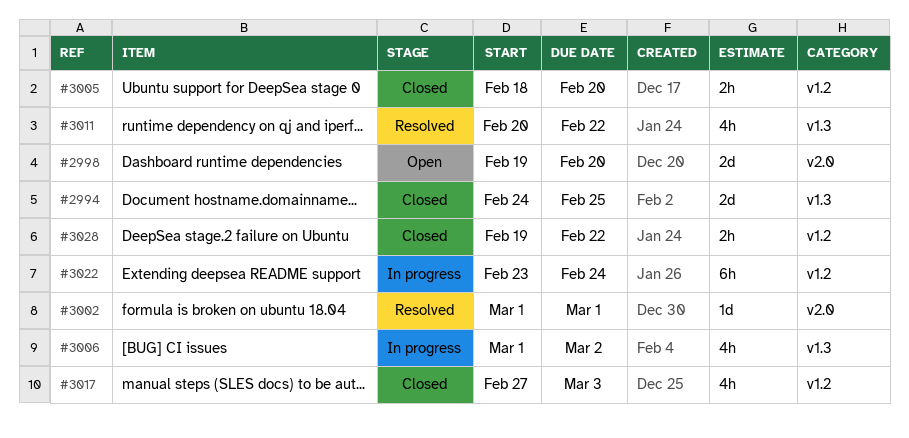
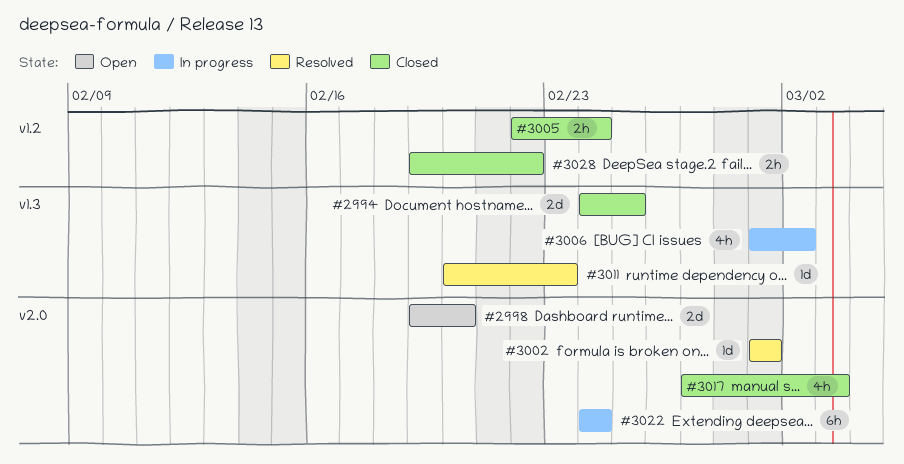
#3005, start: Feb 18 -> Feb 22
#3005, due: Feb 20 -> Feb 24
#3011, estimate: 4h -> 1d
#3011, due: Feb 22 -> Feb 23
#3017, label: v1.2 -> v2.0
#3022, label: v1.2 -> v2.0
#3022, start: Feb 23 -> Feb 24

